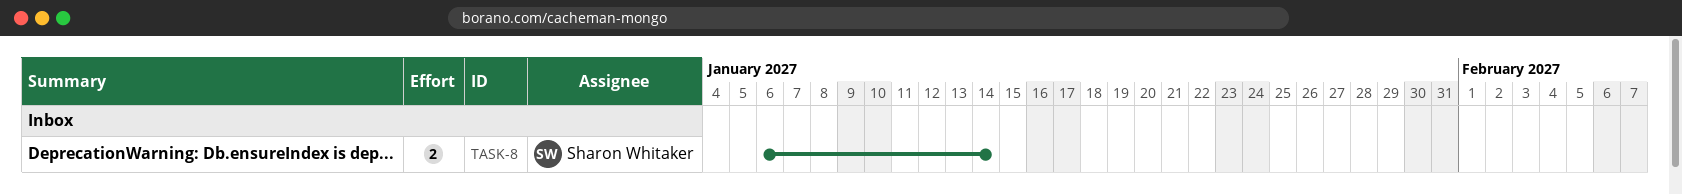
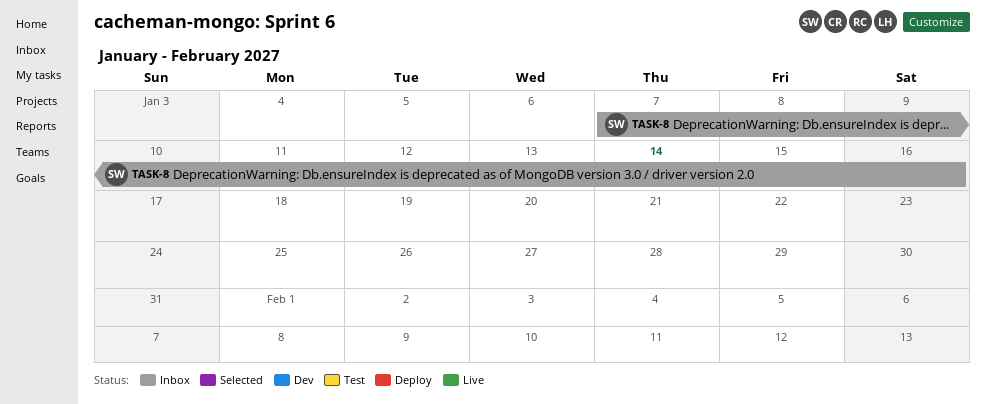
TASK-8, start: Jan 6 -> Jan 7
TASK-8, due: Jan 14 -> Jan 16

